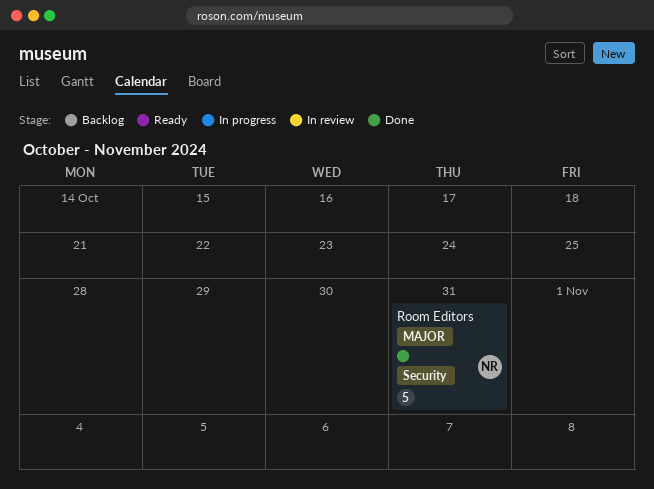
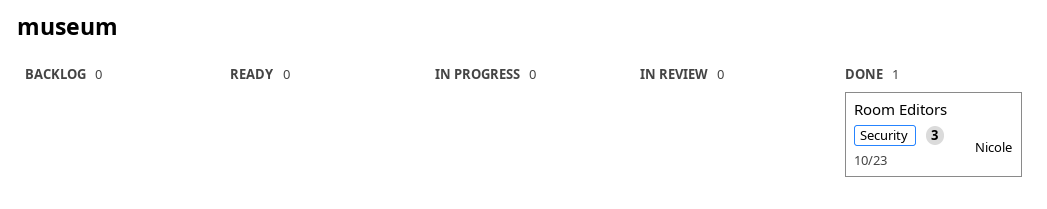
Room Editors, estimate: 5 -> 3
Room Editors, due: Oct 31 -> Oct 23

